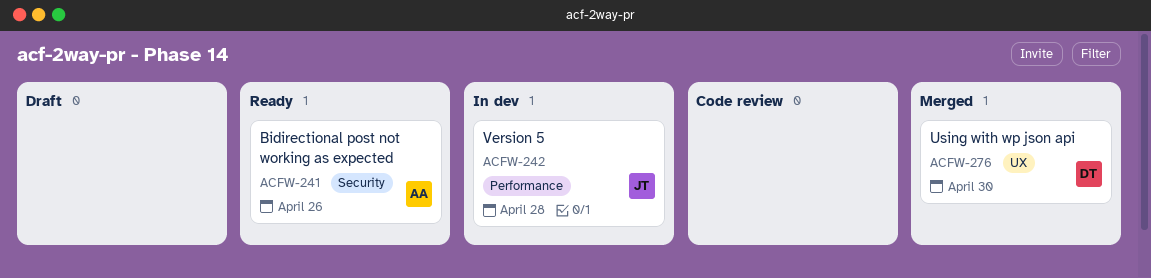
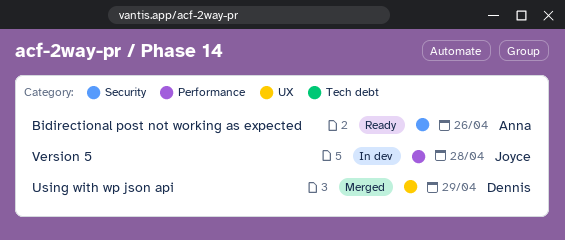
Using with wp json api, due: Apr 30 -> Apr 29

